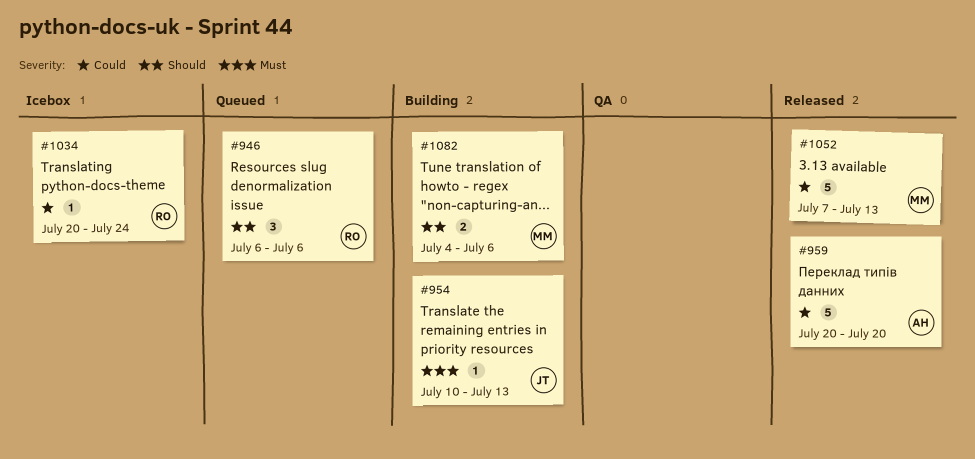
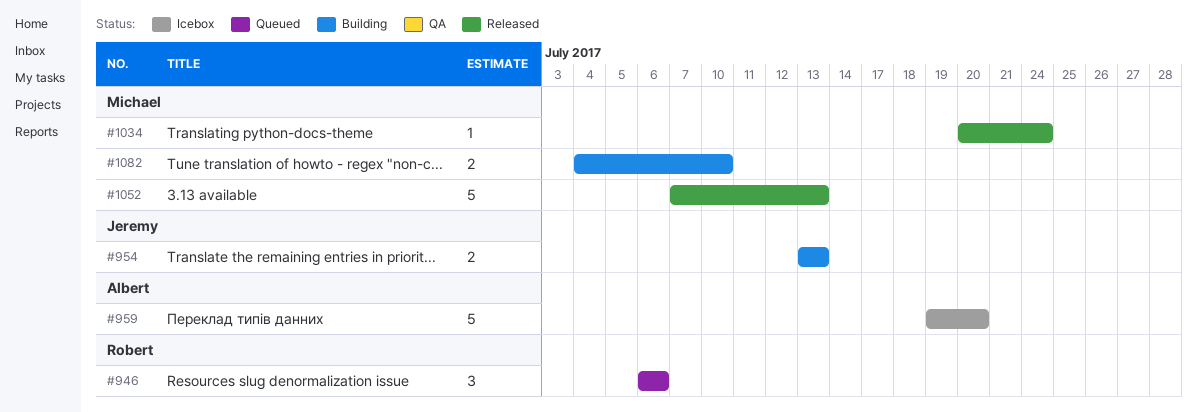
#954, estimate: 1 -> 2
#954, start: Jul 10 -> Jul 13
#959, status: Released -> Icebox
#959, start: Jul 20 -> Jul 19
#1034, status: Icebox -> Released
#1034, owner: Robert -> Michael
#1082, due: Jul 6 -> Jul 10

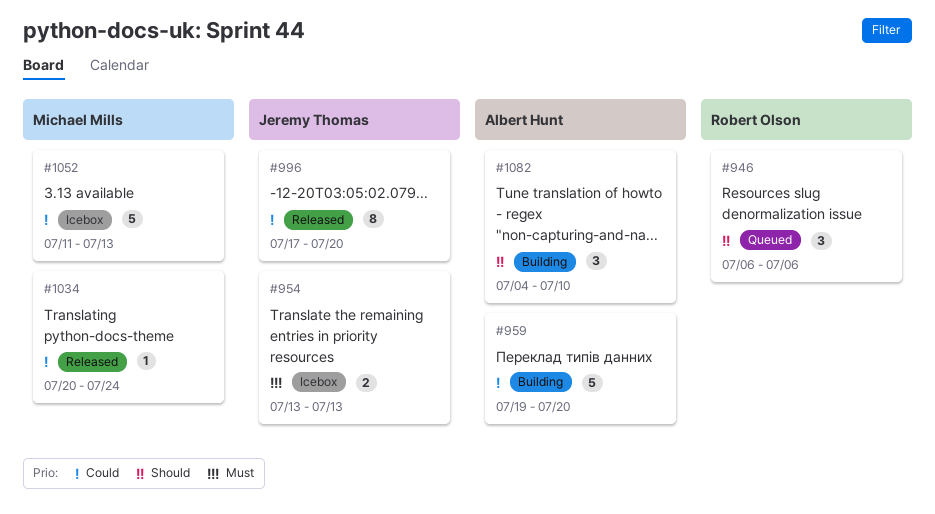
#954, status: Building -> Icebox
#959, status: Icebox -> Building
#996: none -> present
#1052, status: Released -> Icebox
#1052, start: Jul 7 -> Jul 11
#1082, owner: Michael Mills -> Albert Hunt
#1082, estimate: 2 -> 3

